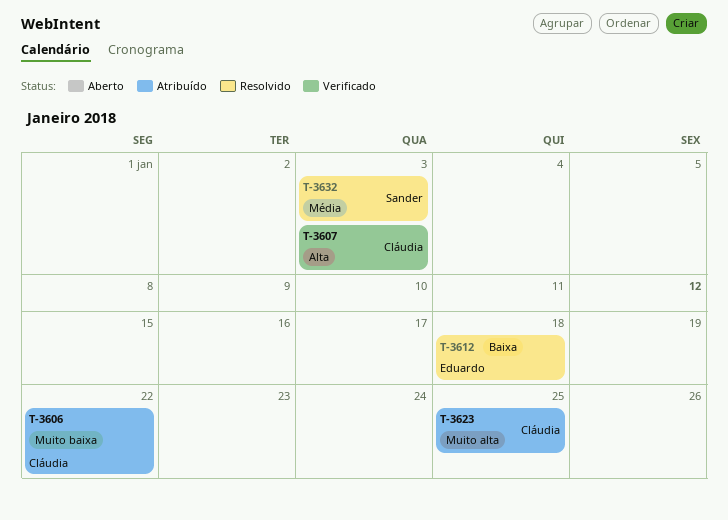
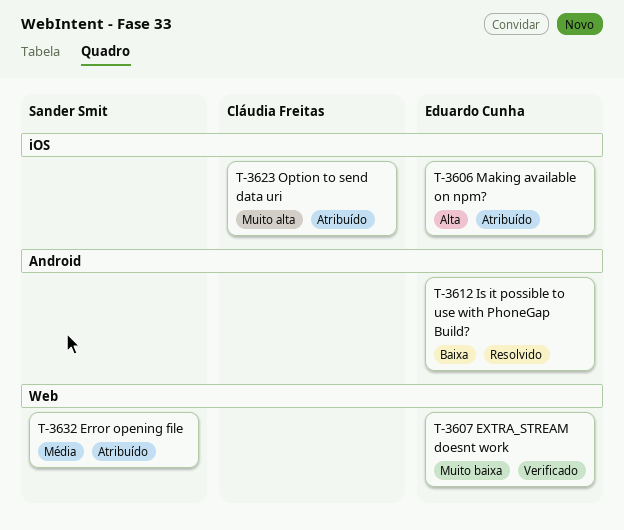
T-3606, owner: Cláudia Freitas -> Eduardo Cunha
T-3606, priority: Muito baixa -> Alta
T-3607, owner: Cláudia Freitas -> Eduardo Cunha
T-3607, priority: Alta -> Muito baixa
T-3632, status: Resolvido -> Atribuído

